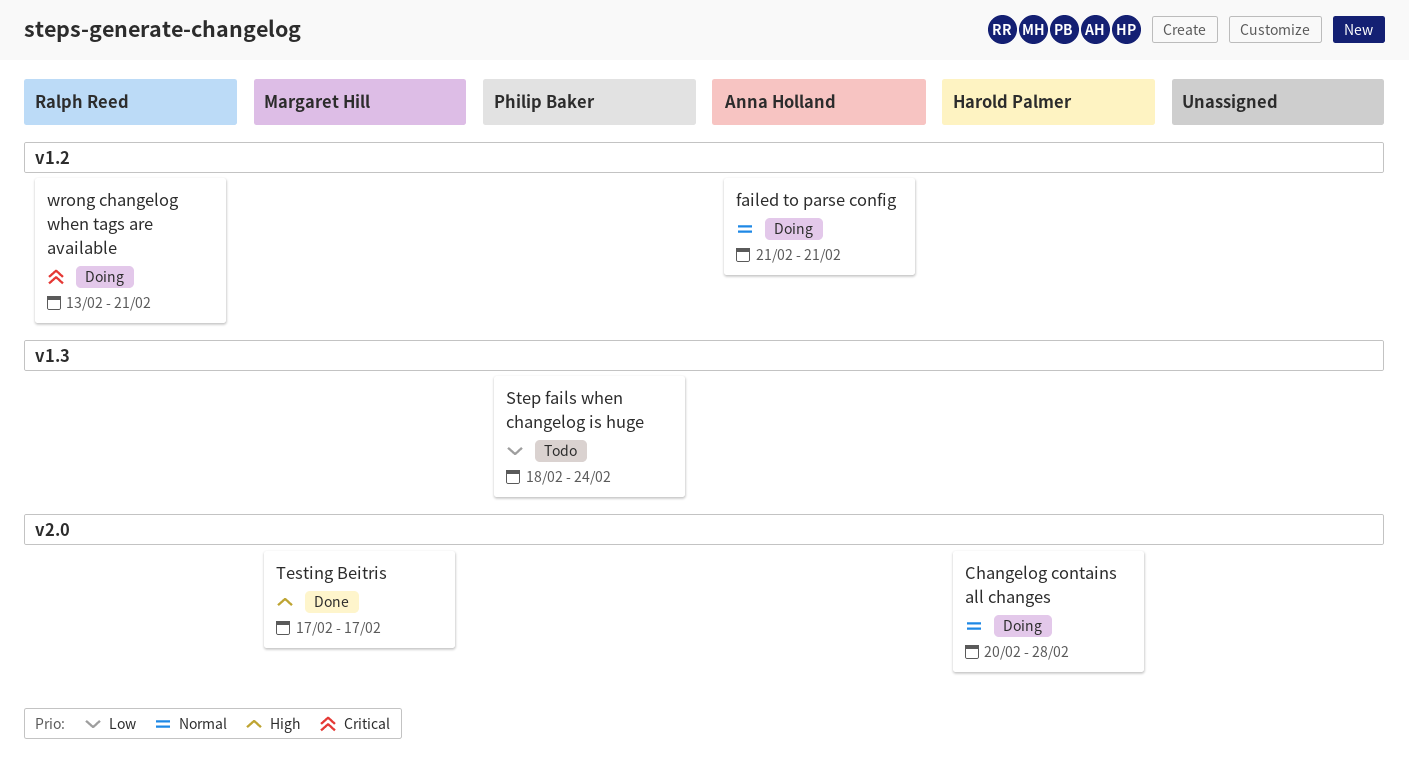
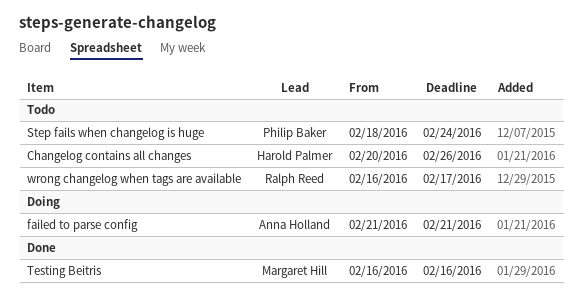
Changelog contains all changes, status: Doing -> Todo
Changelog contains all changes, due: Feb 28 -> Feb 26
Testing Beitris, start: Feb 17 -> Feb 16
Testing Beitris, due: Feb 17 -> Feb 16
wrong changelog when tags are available, status: Doing -> Todo
wrong changelog when tags are available, start: Feb 13 -> Feb 16
wrong changelog when tags are available, due: Feb 21 -> Feb 17

